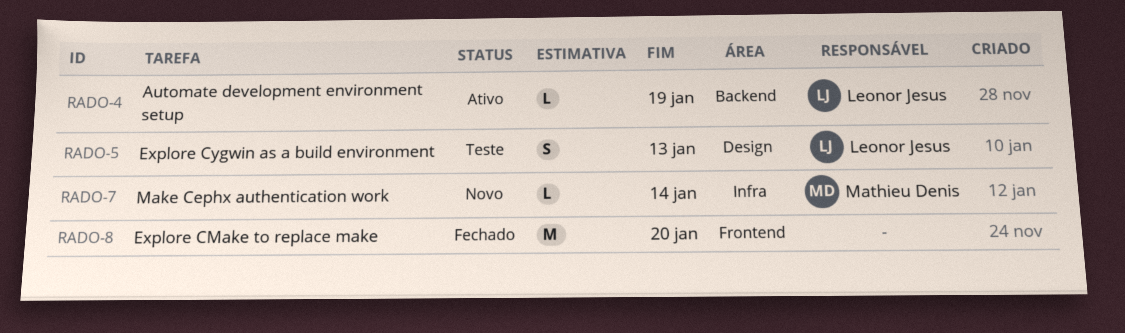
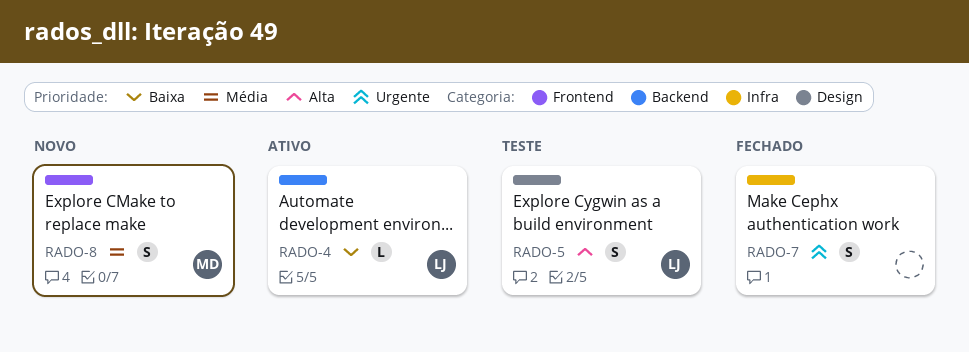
RADO-7, status: Novo -> Fechado
RADO-7, owner: Mathieu Denis -> none
RADO-7, estimate: L -> S
RADO-8, status: Fechado -> Novo
RADO-8, owner: none -> Mathieu Denis
RADO-8, estimate: M -> S

